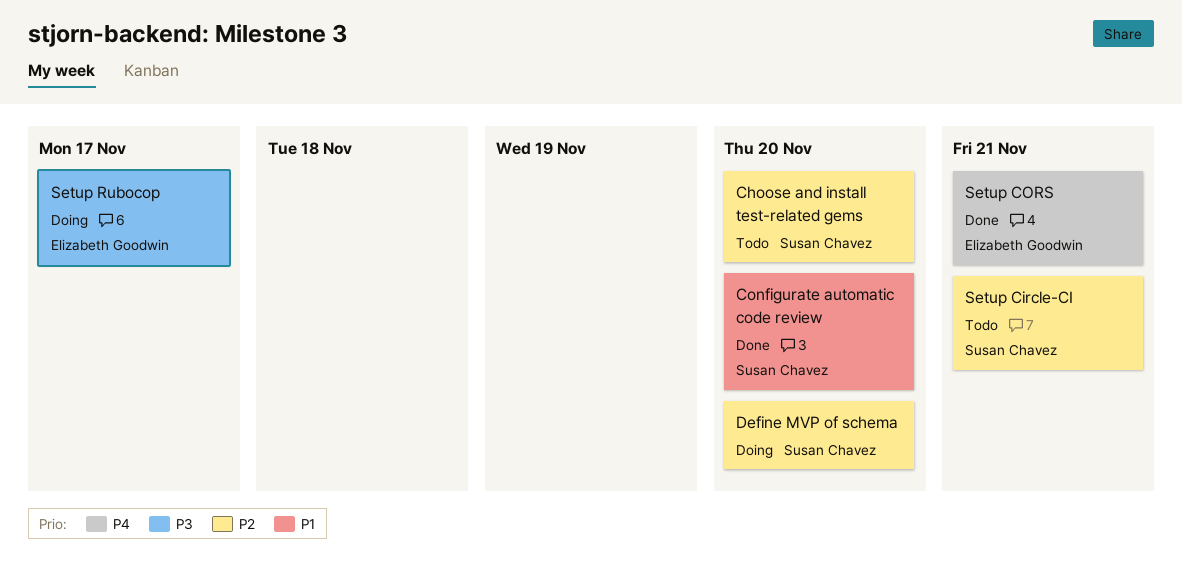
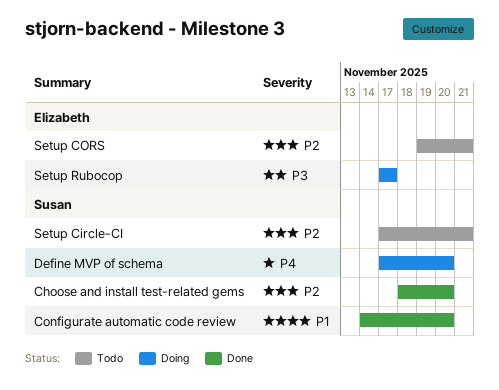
Choose and install test-related gems, status: Todo -> Done
Define MVP of schema, priority: P2 -> P4
Setup CORS, status: Done -> Todo
Setup CORS, priority: P4 -> P2

